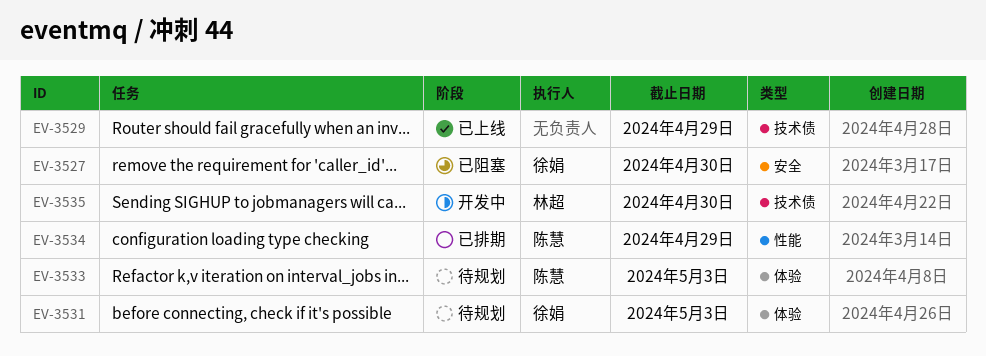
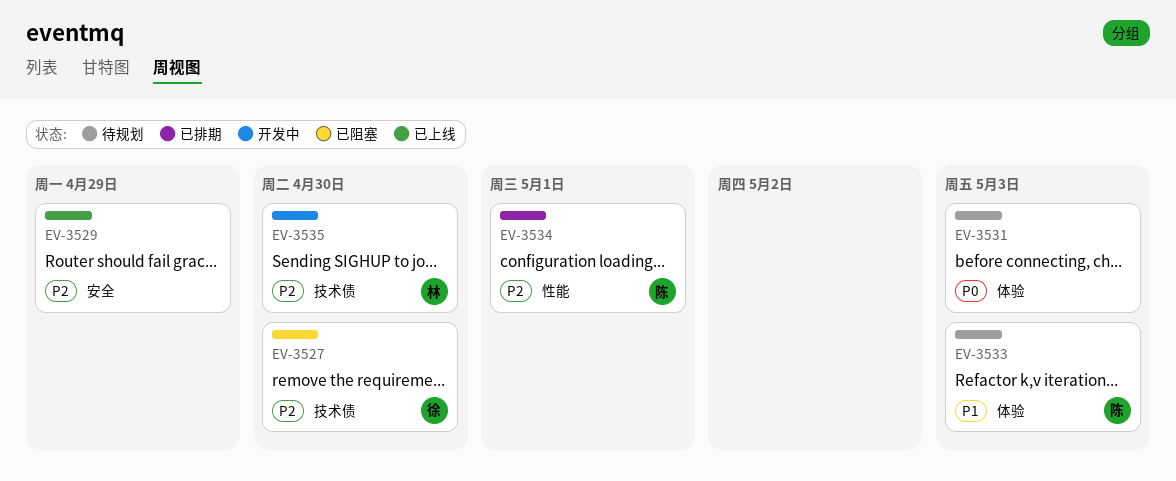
EV-3527, label: 安全 -> 技术债
EV-3529, label: 技术债 -> 安全
EV-3531, owner: 徐娟 -> none
EV-3534, due: Apr 29 -> May 1

